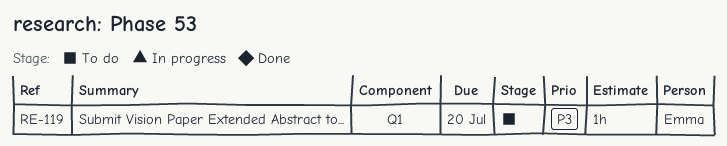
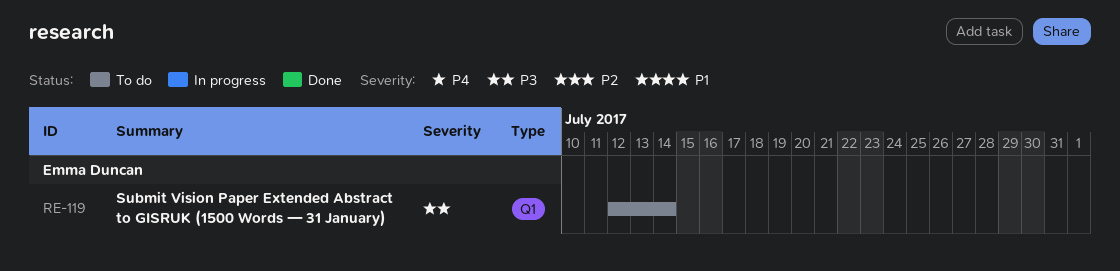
RE-119, due: Jul 20 -> Jul 14

